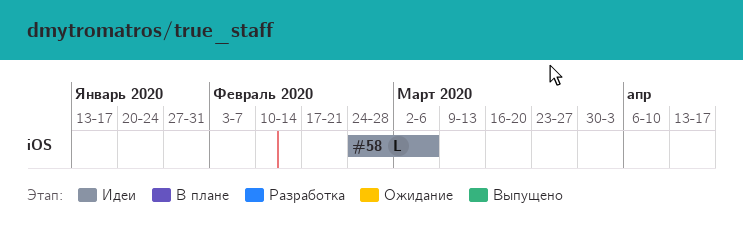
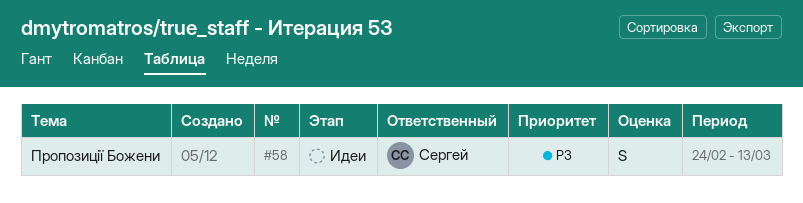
#58, estimate: L -> S
#58, due: Mar 6 -> Mar 13

